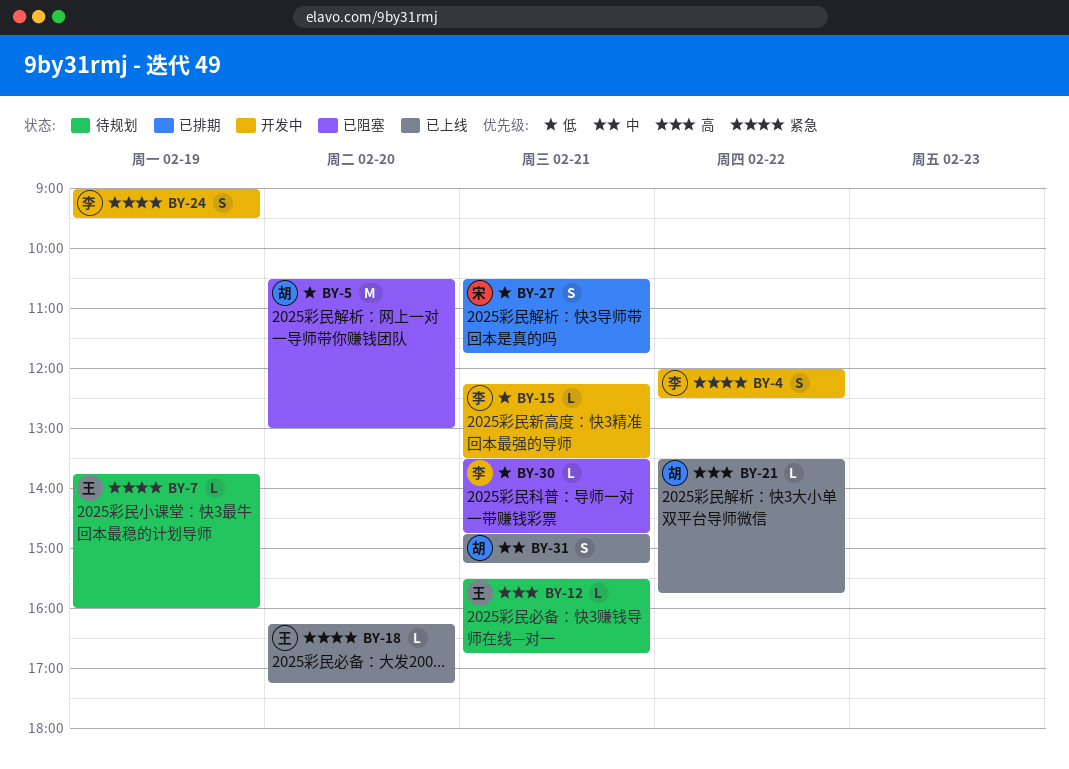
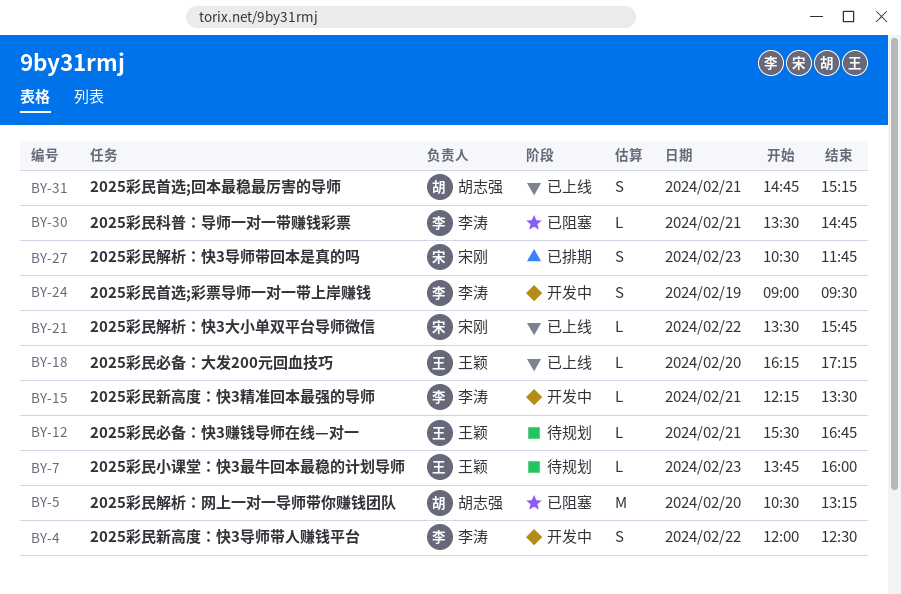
BY-5, ends: 13:00 -> 13:15
BY-7, day: Feb 19 -> Feb 23
BY-21, owner: 胡志强 -> 宋刚
BY-27, day: Feb 21 -> Feb 23

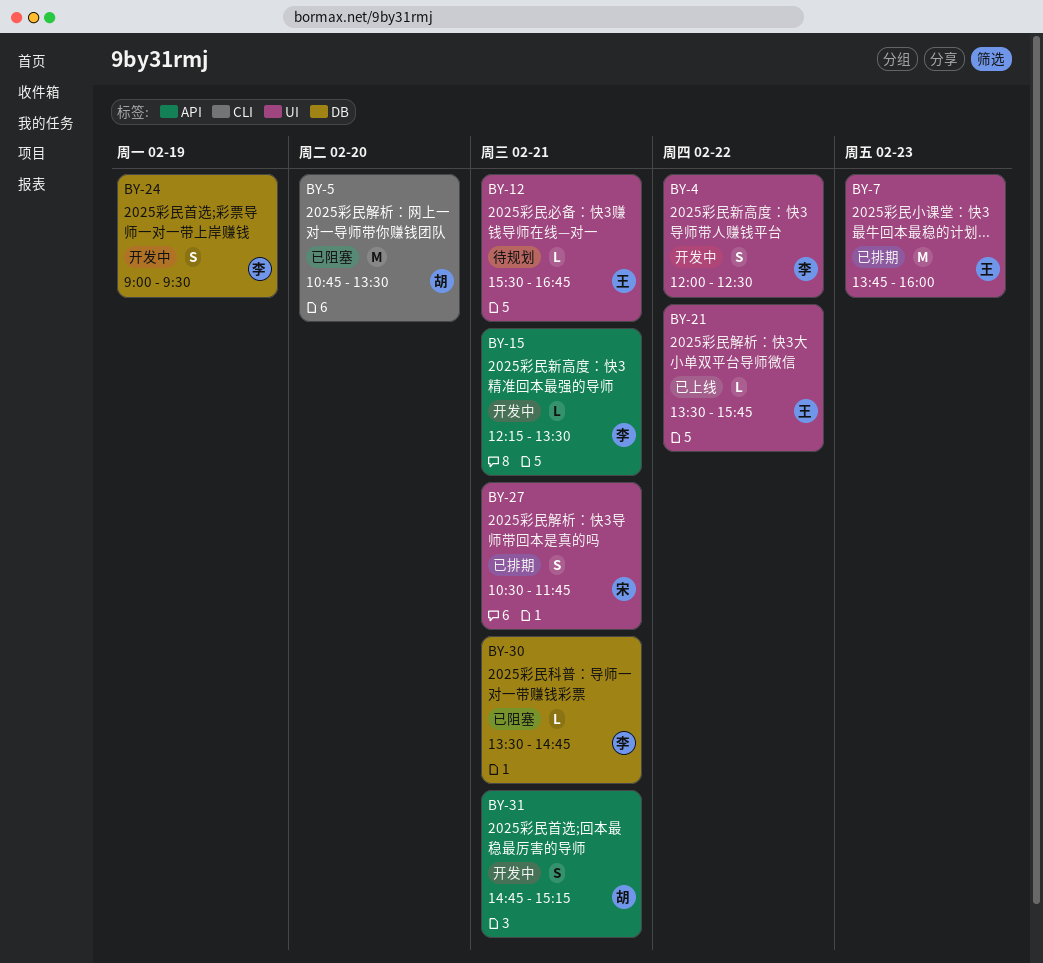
BY-5, begins: 10:30 -> 10:45
BY-5, ends: 13:15 -> 13:30
BY-7, status: 待规划 -> 已排期
BY-7, estimate: L -> M
BY-18: present -> none
BY-21, owner: 宋刚 -> 王颖
BY-27, day: Feb 23 -> Feb 21
BY-31, status: 已上线 -> 开发中

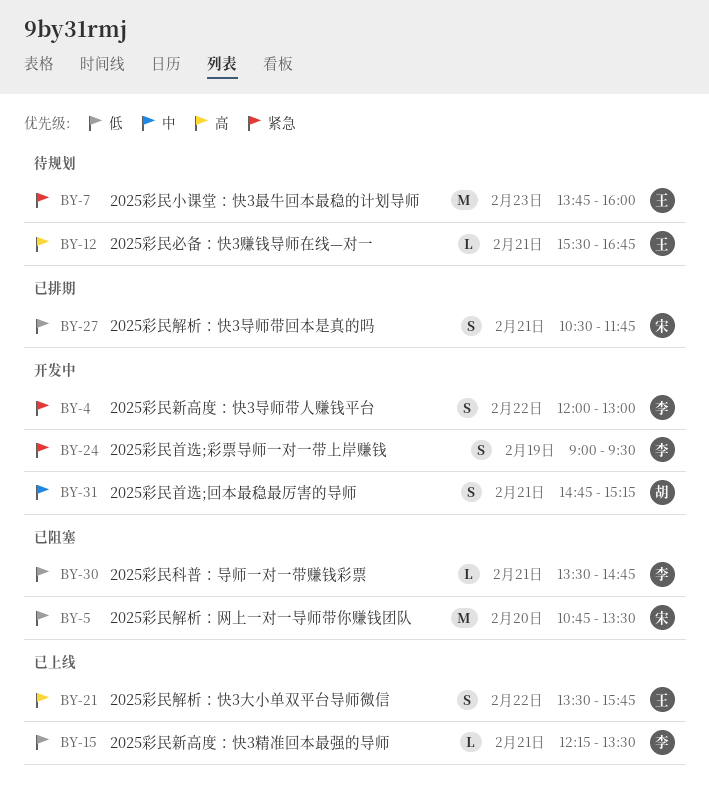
BY-4, ends: 12:30 -> 13:00
BY-5, owner: 胡 -> 宋
BY-7, status: 已排期 -> 待规划
BY-15, status: 开发中 -> 已上线
BY-21, estimate: L -> S

